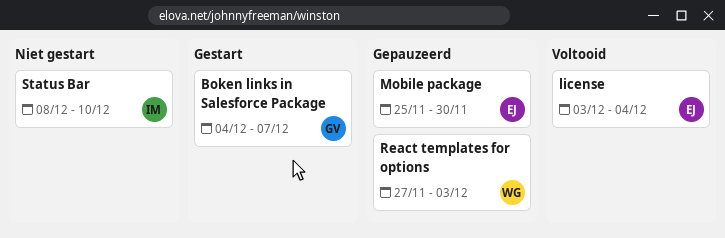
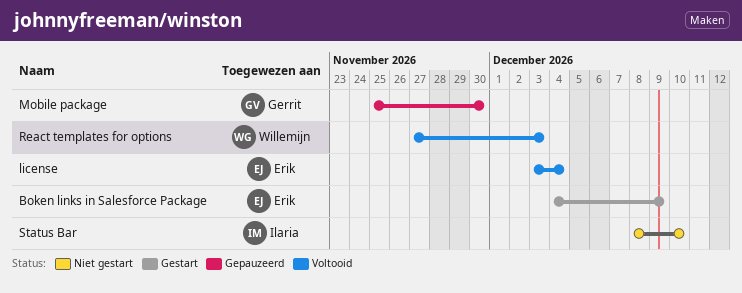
Boken links in Salesforce Package, owner: Gerrit -> Erik
Boken links in Salesforce Package, due: Dec 7 -> Dec 9
Mobile package, owner: Erik -> Gerrit
React templates for options, status: Gepauzeerd -> Voltooid

